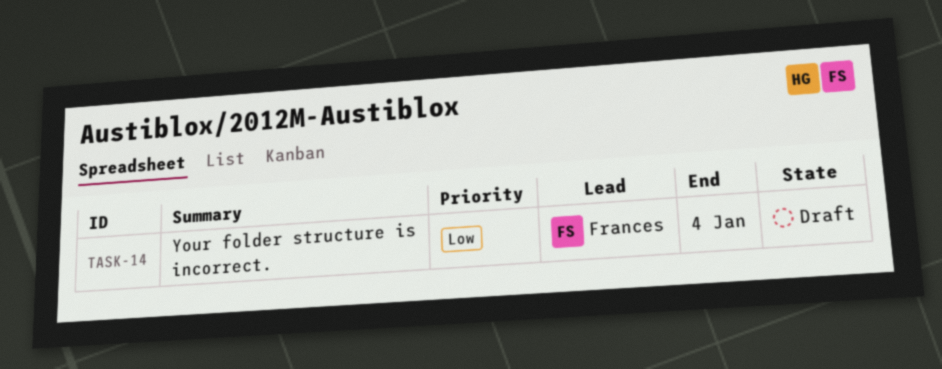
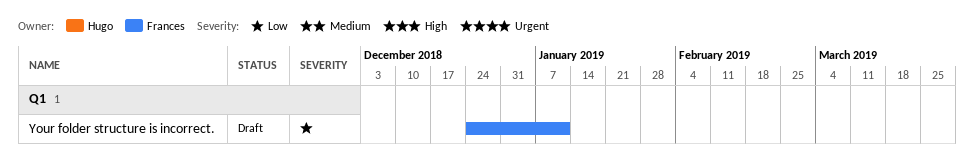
Your folder structure is incorrect., due: Jan 4 -> Jan 11

